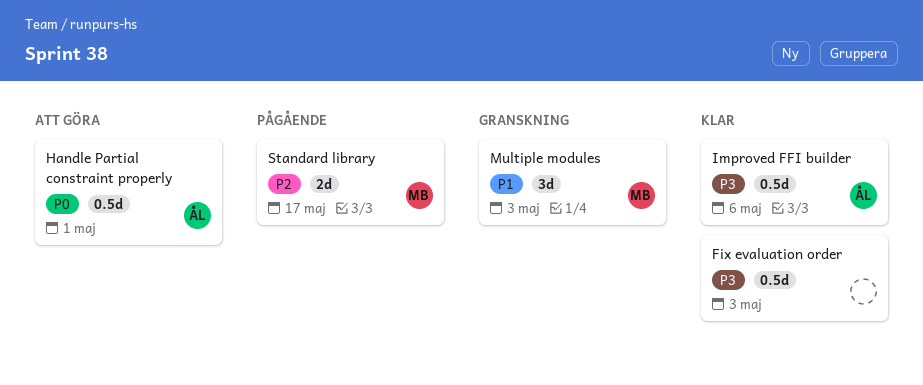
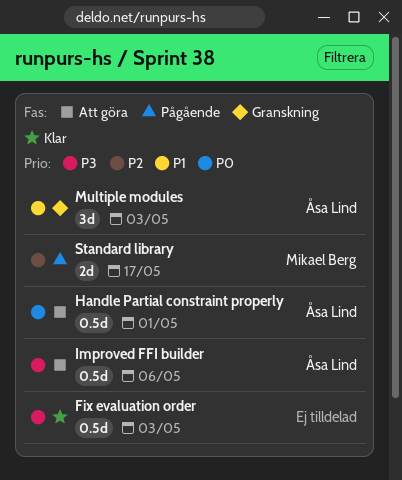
Improved FFI builder, status: Klar -> Att göra
Multiple modules, owner: Mikael Berg -> Åsa Lind

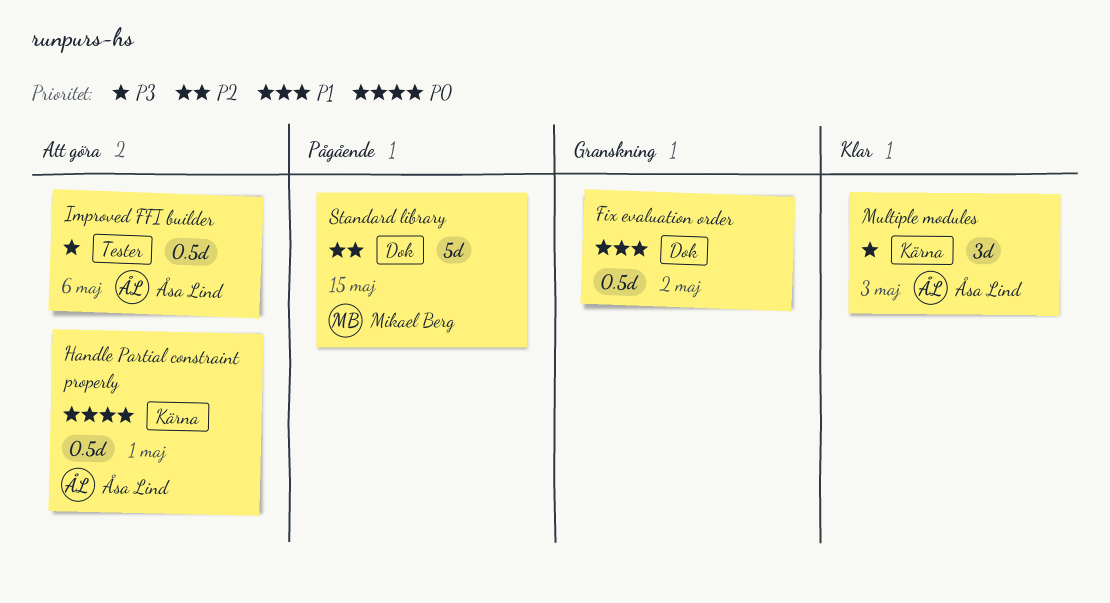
Fix evaluation order, status: Klar -> Granskning
Fix evaluation order, priority: P3 -> P1
Fix evaluation order, due: May 3 -> May 2
Multiple modules, status: Granskning -> Klar
Multiple modules, priority: P1 -> P3
Standard library, estimate: 2d -> 5d
Standard library, due: May 17 -> May 15

